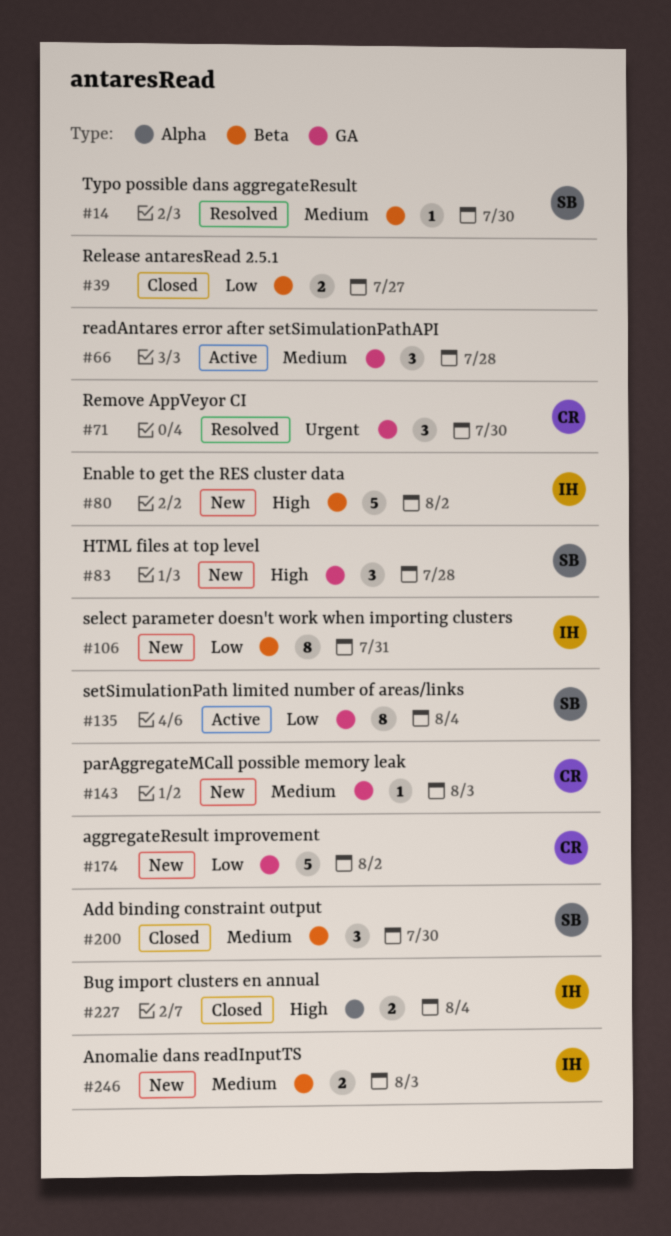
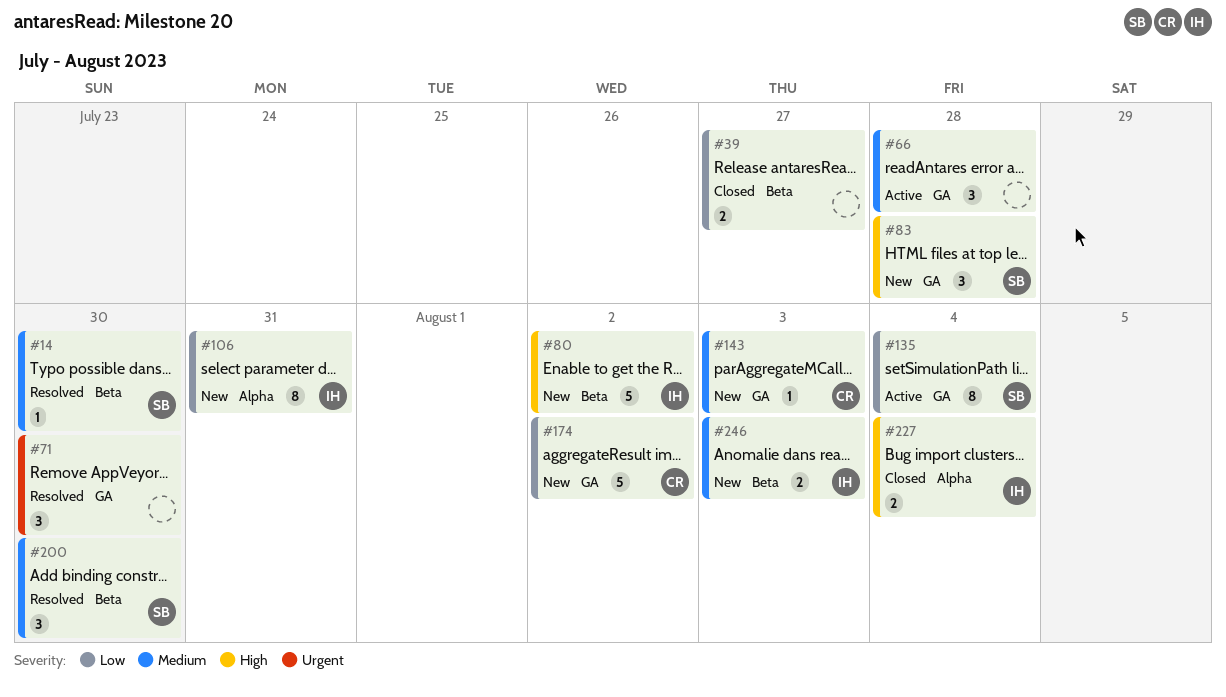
#71, owner: CR -> none
#106, label: Beta -> Alpha
#200, status: Closed -> Resolved

